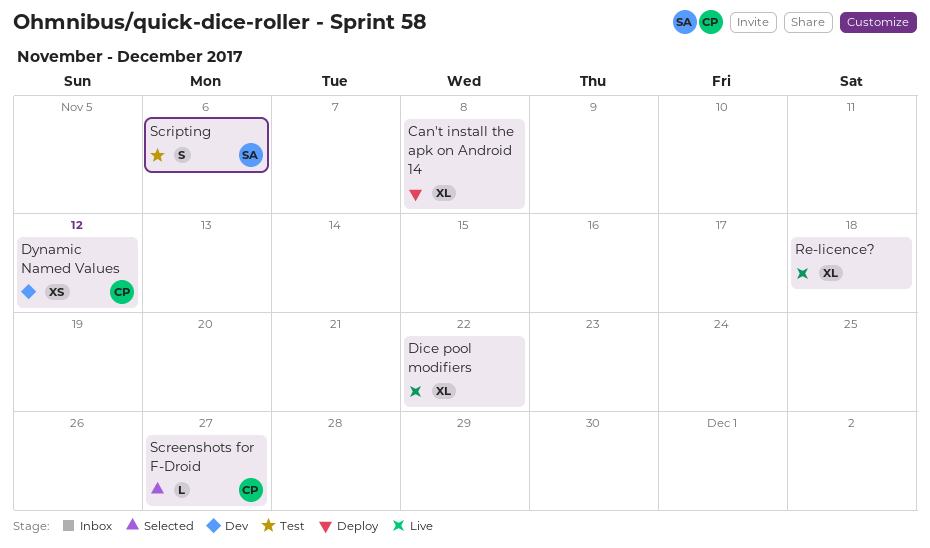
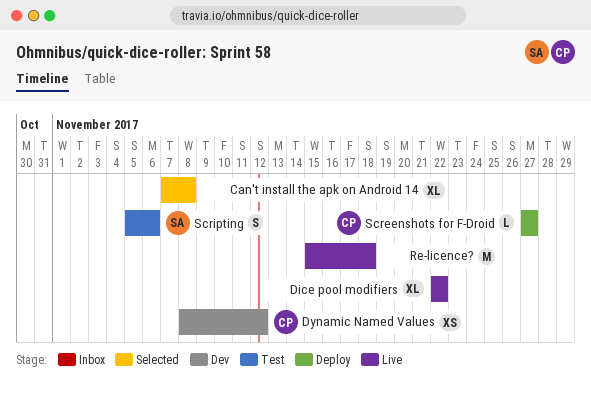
Can't install the apk on Android 14, status: Deploy -> Selected
Re-licence?, estimate: XL -> M
Screenshots for F-Droid, status: Selected -> Deploy

